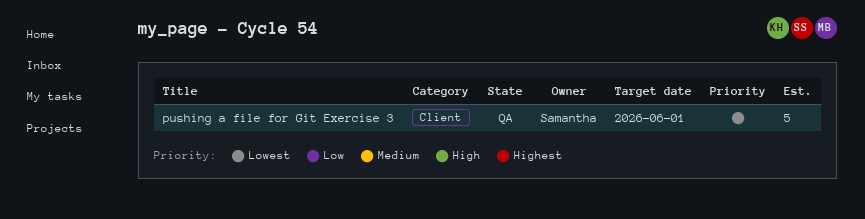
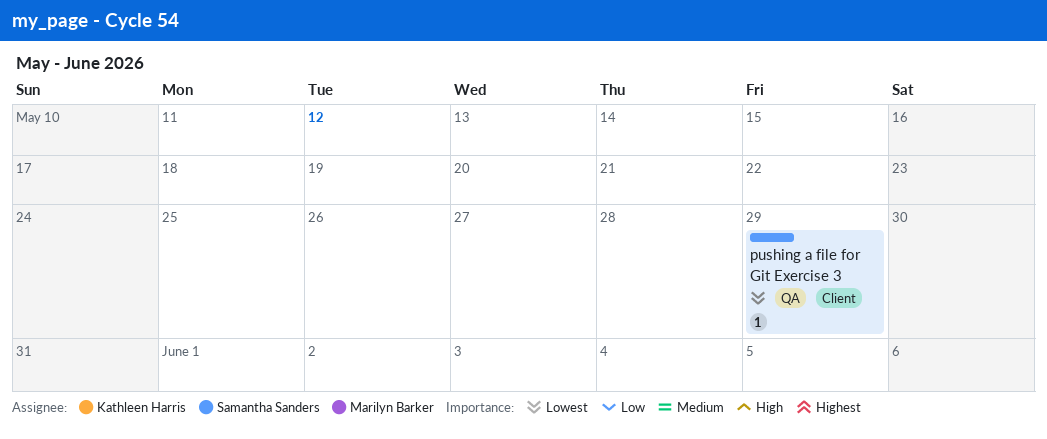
pushing a file for Git Exercise 3, estimate: 5 -> 1
pushing a file for Git Exercise 3, due: Jun 1 -> May 29

